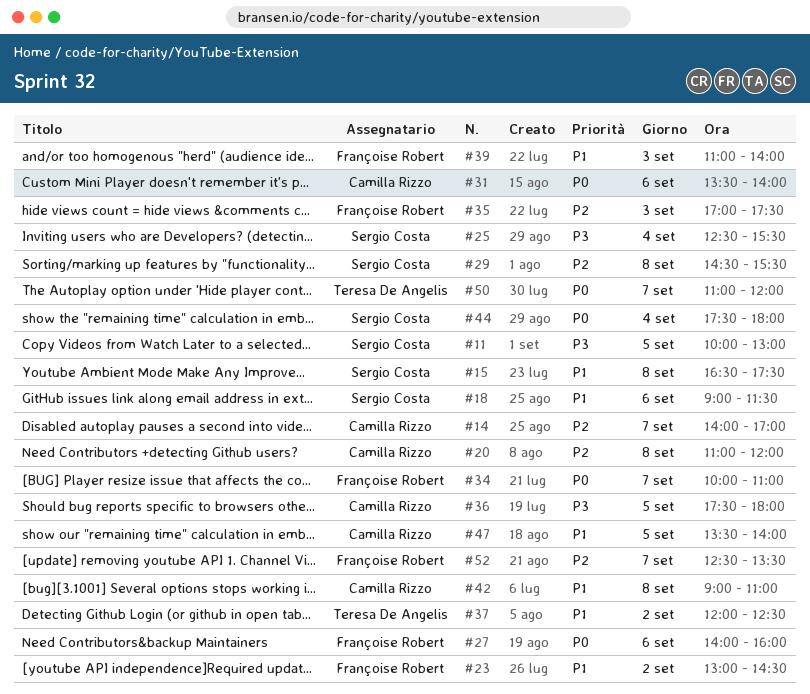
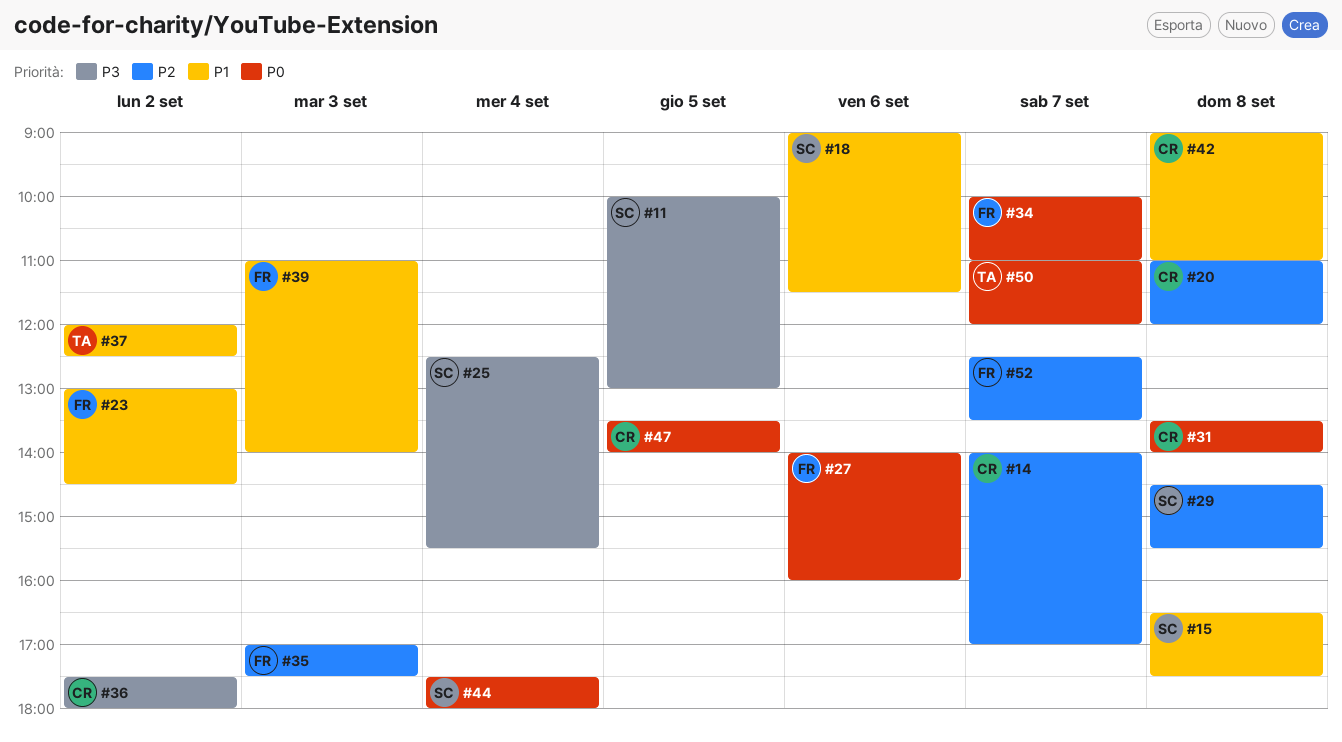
#31, day: Sep 6 -> Sep 8
#36, day: Sep 5 -> Sep 2
#47, priority: P1 -> P0

